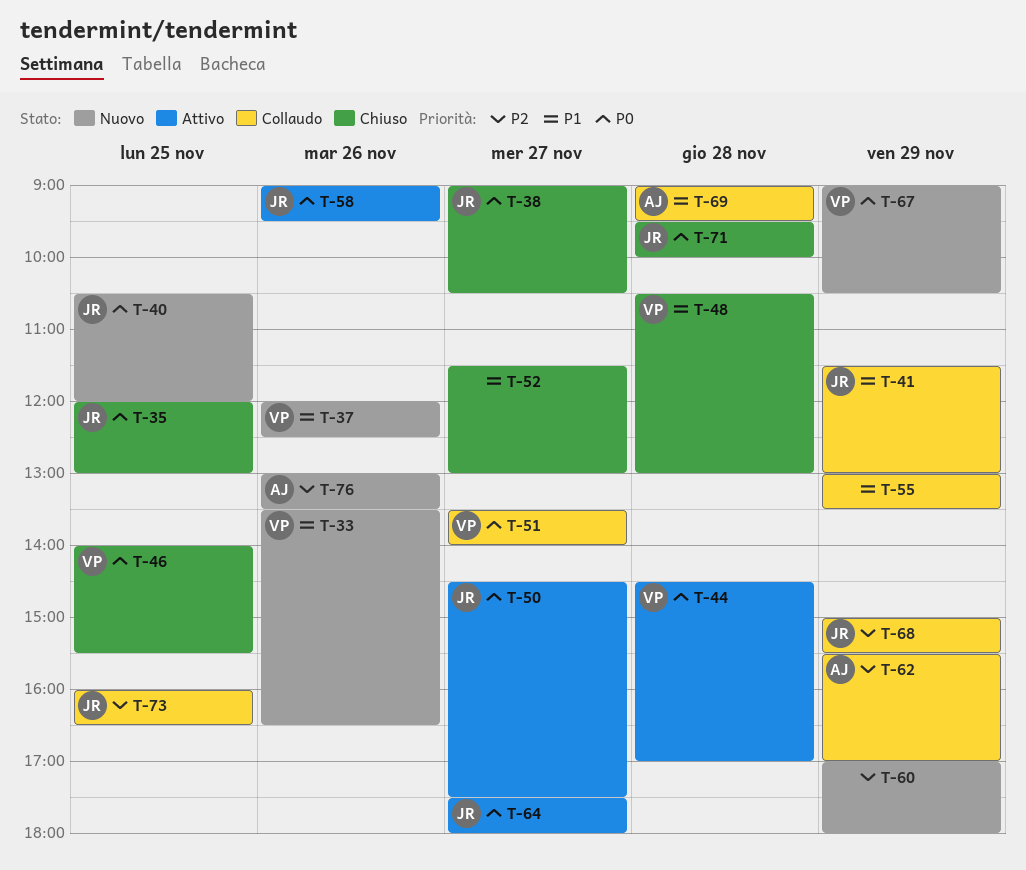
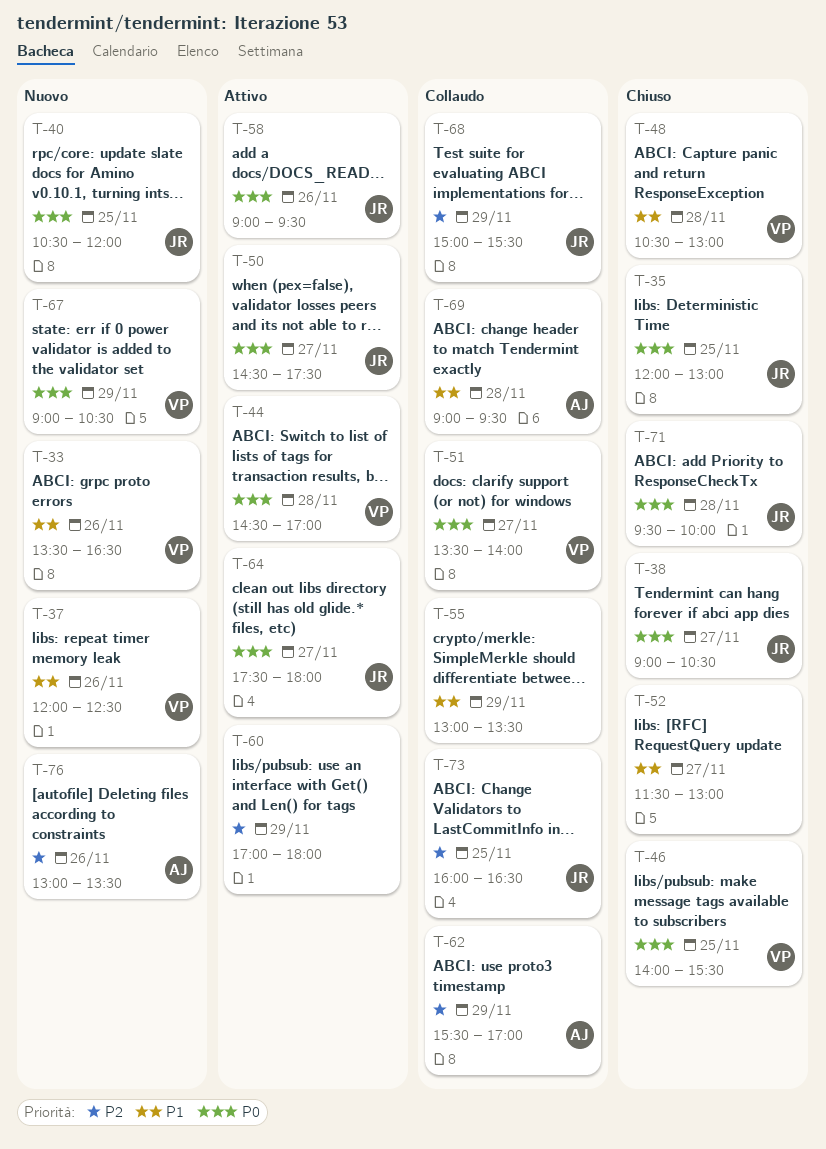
T-41: present -> none
T-60, status: Nuovo -> Attivo

